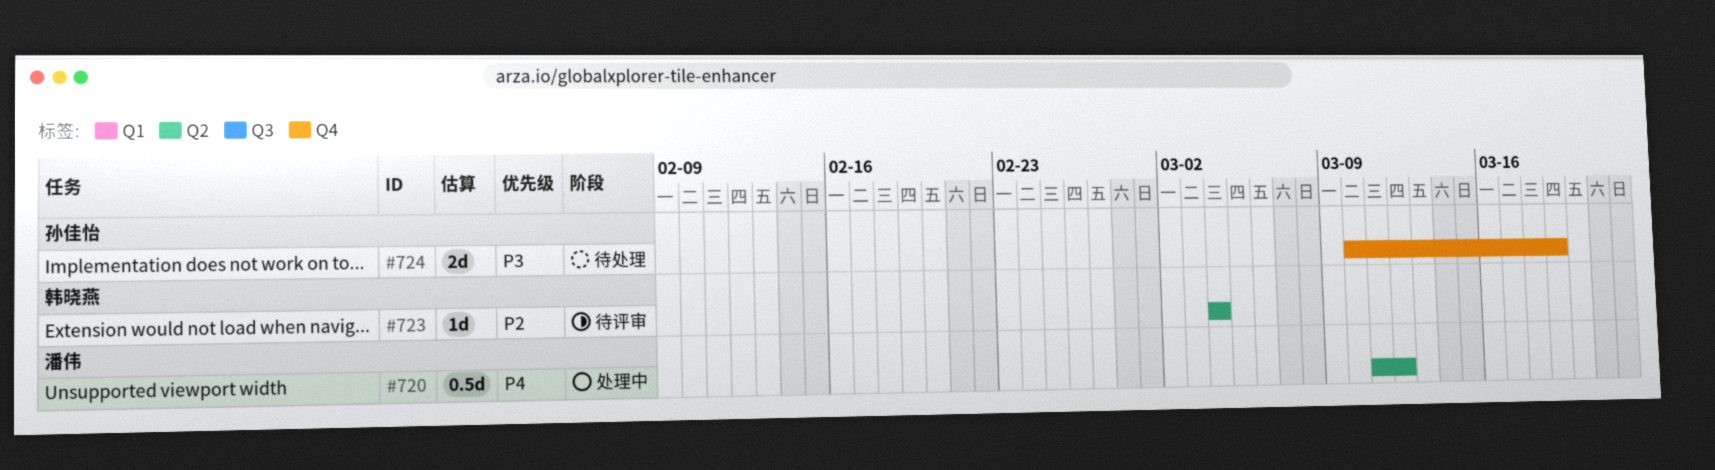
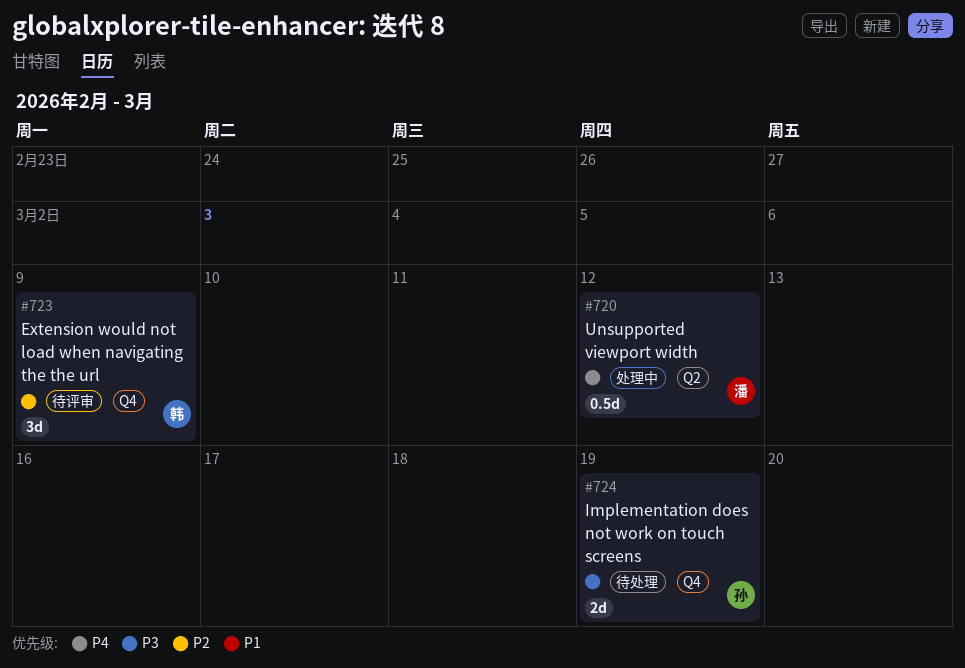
#723, label: Q2 -> Q4
#723, estimate: 1d -> 3d
#723, due: Mar 4 -> Mar 9

